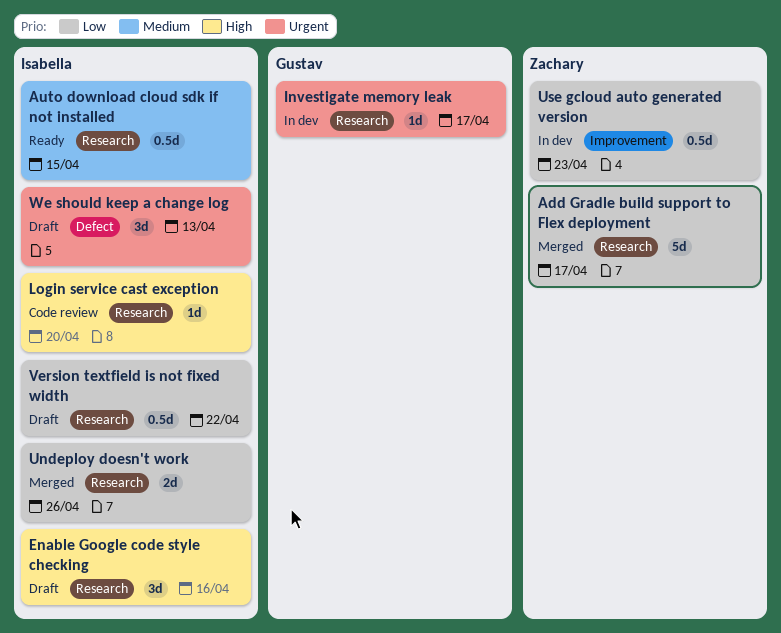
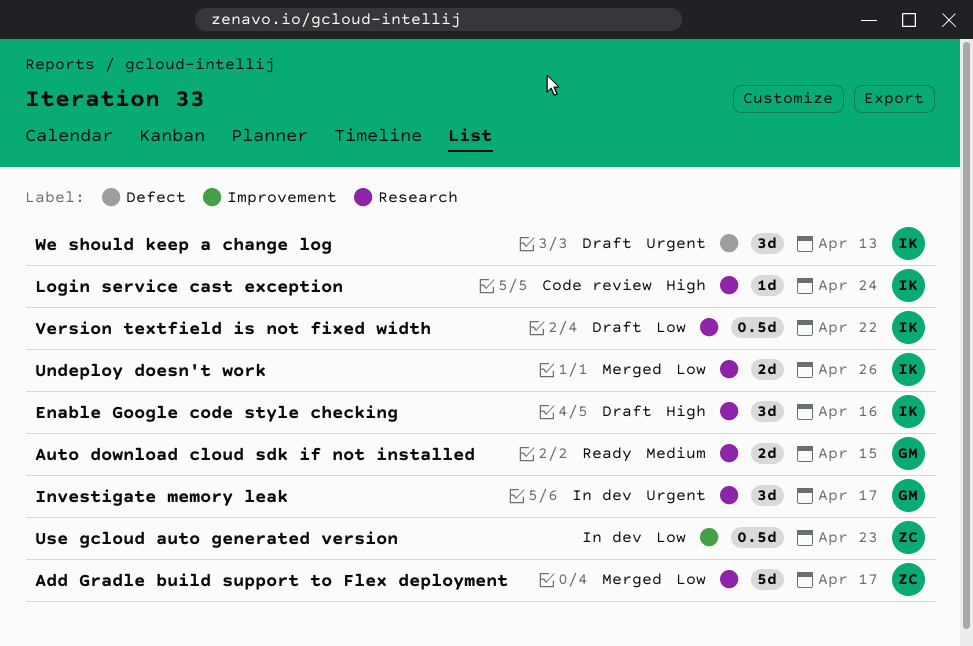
Auto download cloud sdk if not installed, owner: Isabella -> Gustav
Auto download cloud sdk if not installed, estimate: 0.5d -> 2d
Investigate memory leak, estimate: 1d -> 3d
Login service cast exception, due: Apr 20 -> Apr 24

